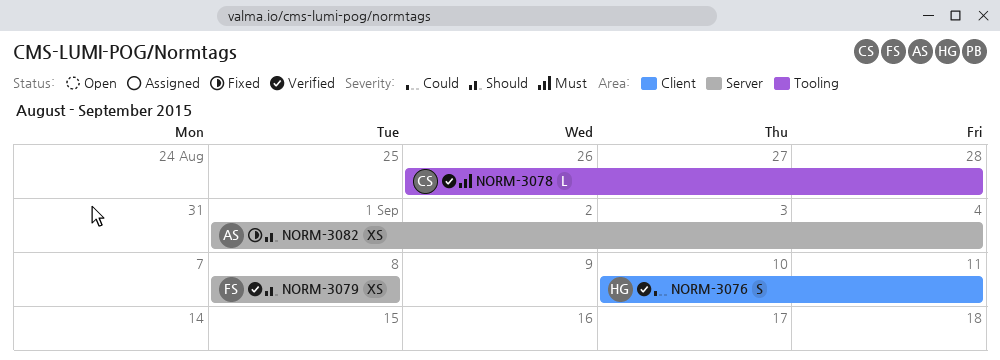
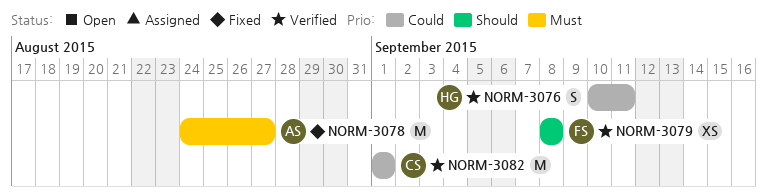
NORM-3078, status: Verified -> Fixed
NORM-3078, owner: CS -> AS
NORM-3078, estimate: L -> M
NORM-3078, start: Aug 26 -> Aug 24
NORM-3078, due: Aug 28 -> Aug 27
NORM-3082, status: Fixed -> Verified
NORM-3082, owner: AS -> CS
NORM-3082, priority: Should -> Could
NORM-3082, estimate: XS -> M
NORM-3082, due: Sep 4 -> Sep 1

